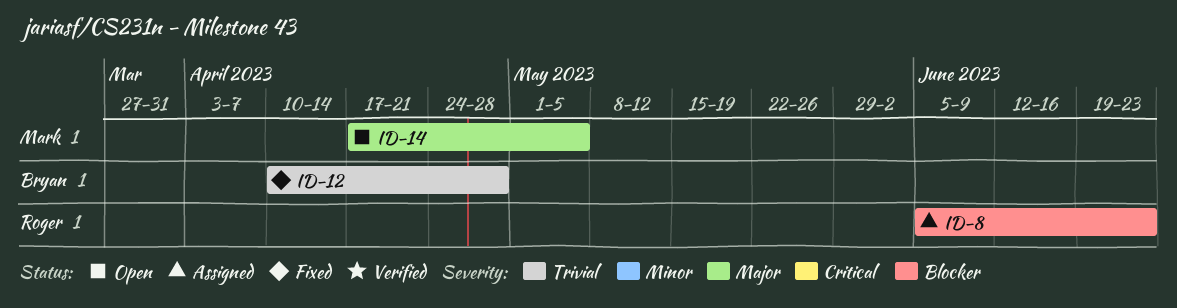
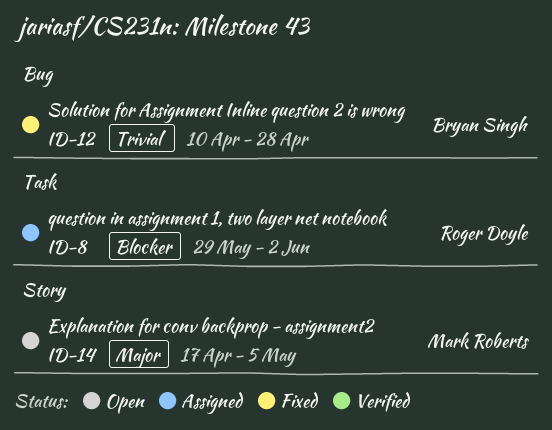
ID-8, start: Jun 5 -> May 29
ID-8, due: Jun 23 -> Jun 2

